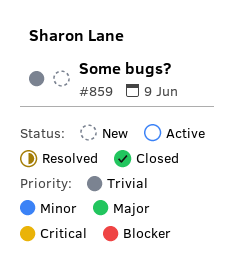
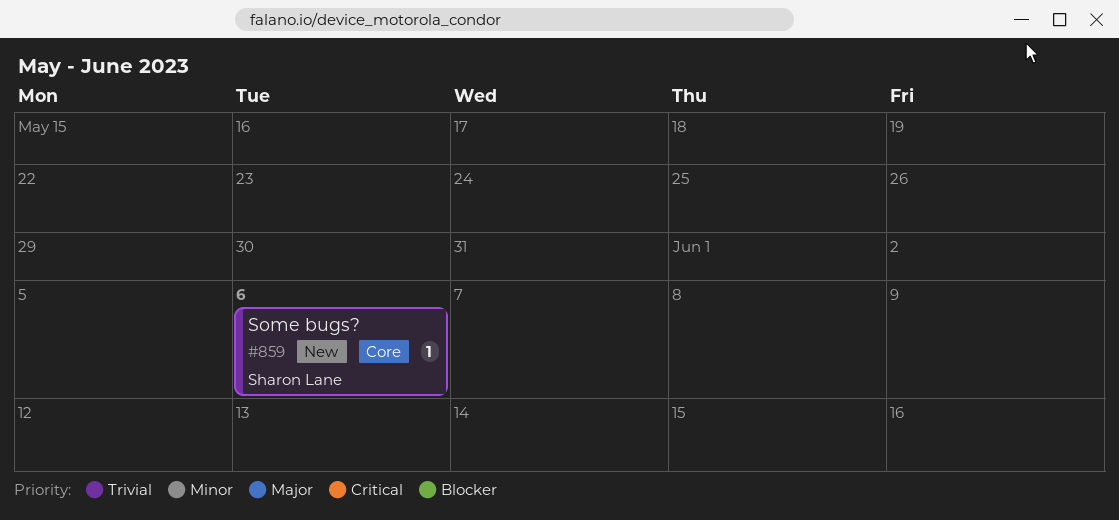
#859, due: Jun 9 -> Jun 6

